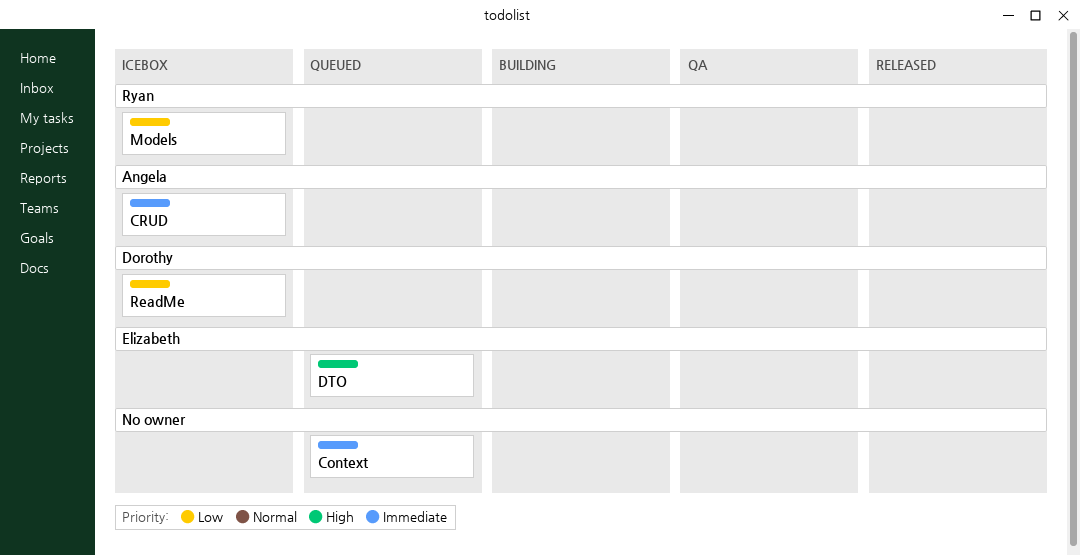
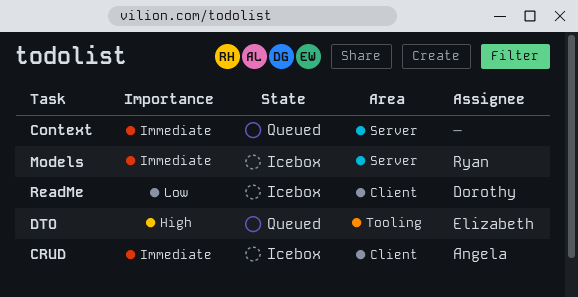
Models, priority: Low -> Immediate

